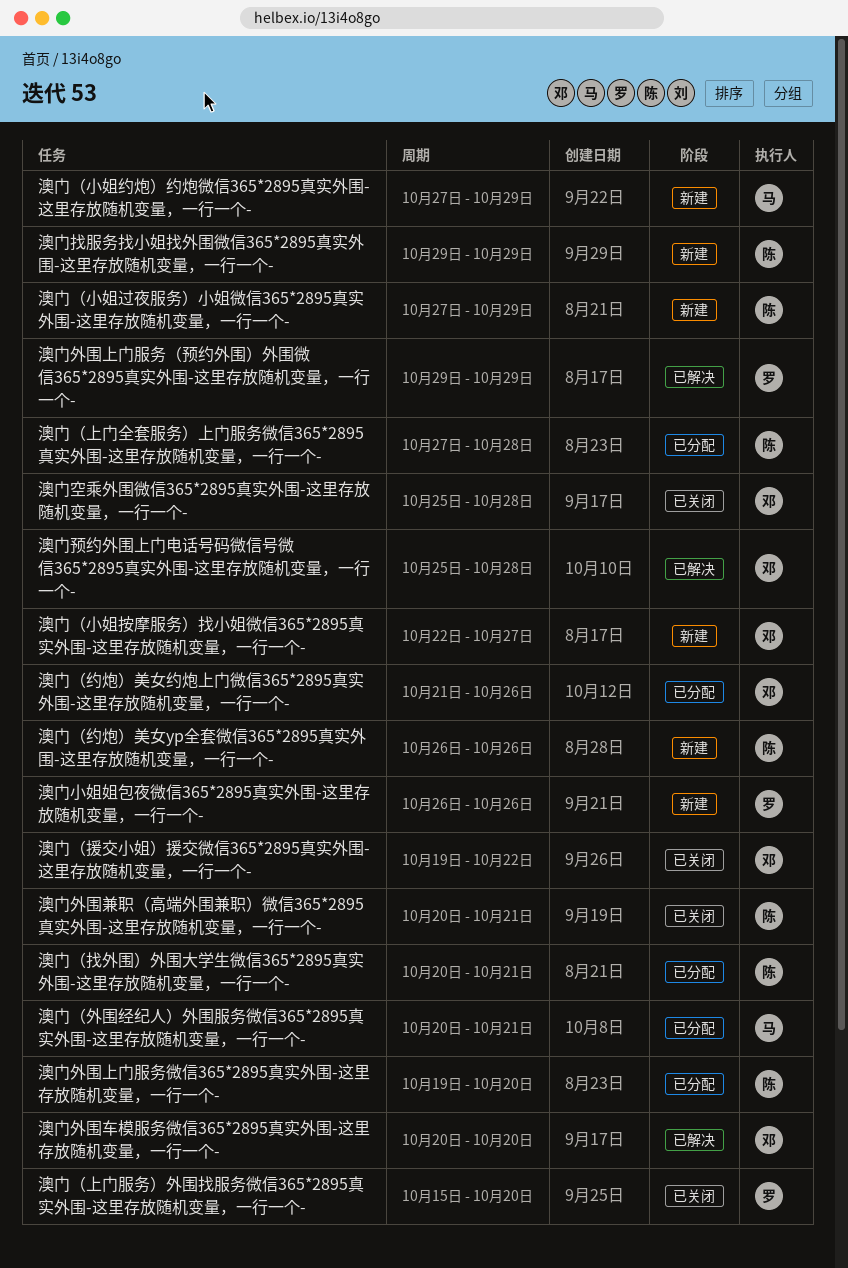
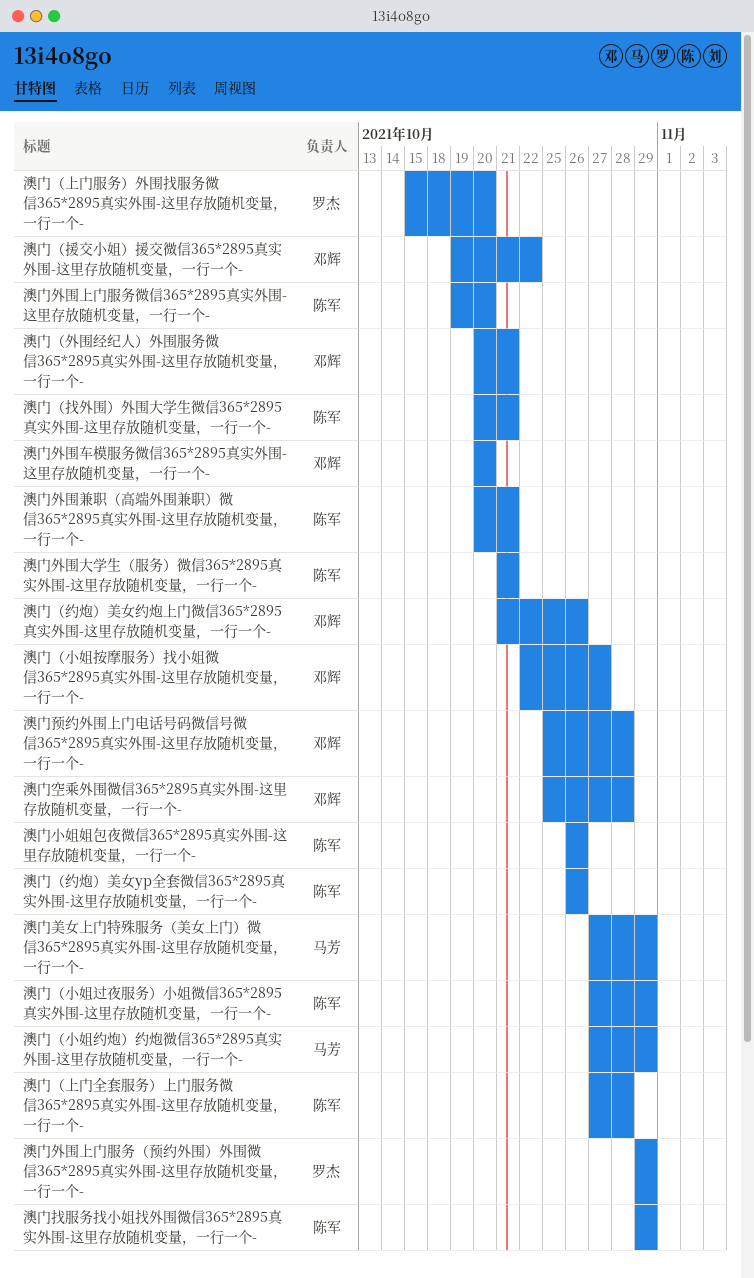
澳门外围大学生（服务）微信365*2895真实外围-这里存放随机变量，一行一个-: none -> present
澳门小姐姐包夜微信365*2895真实外围-这里存放随机变量，一行一个-, owner: 罗杰 -> 陈军
澳门美女上门特殊服务（美女上门）微信365*2895真实外围-这里存放随机变量，一行一个-: none -> present
澳门（外围经纪人）外围服务微信365*2895真实外围-这里存放随机变量，一行一个-, owner: 马芳 -> 邓辉

